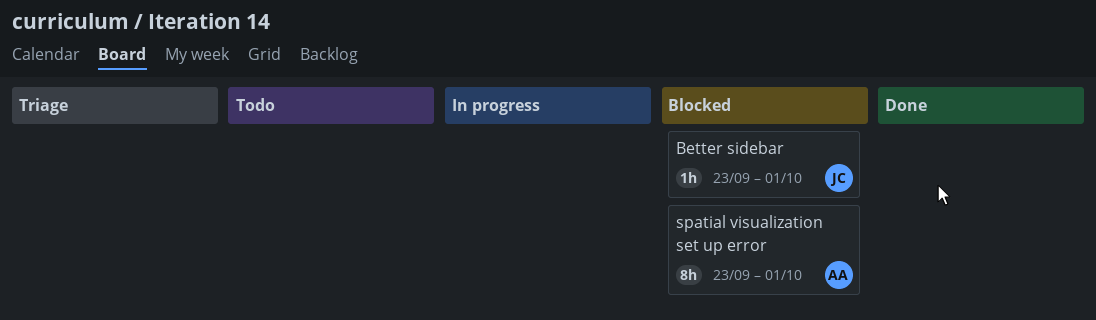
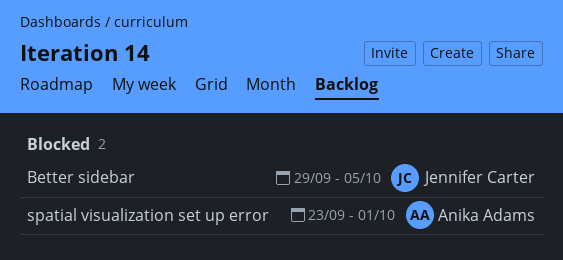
Better sidebar, start: Sep 23 -> Sep 29
Better sidebar, due: Oct 1 -> Oct 5

